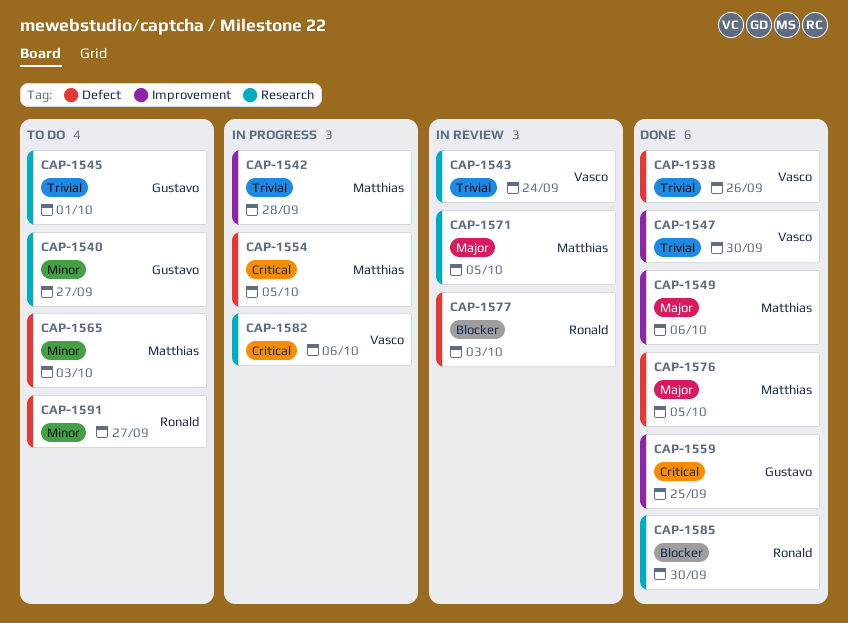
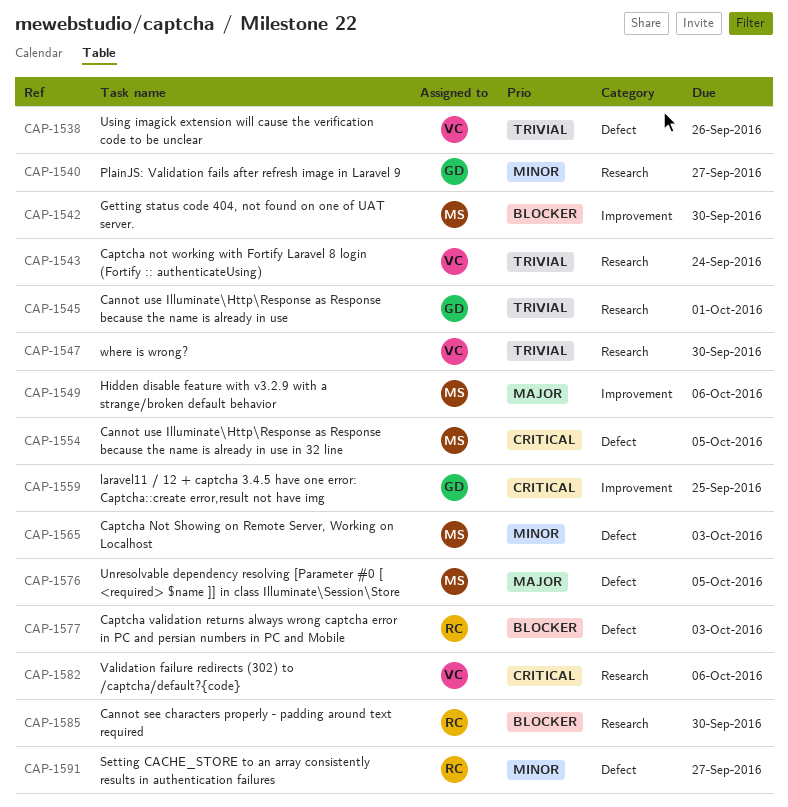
CAP-1542, priority: Trivial -> Blocker
CAP-1542, due: Sep 28 -> Sep 30
CAP-1547, label: Improvement -> Research
CAP-1571: present -> none

